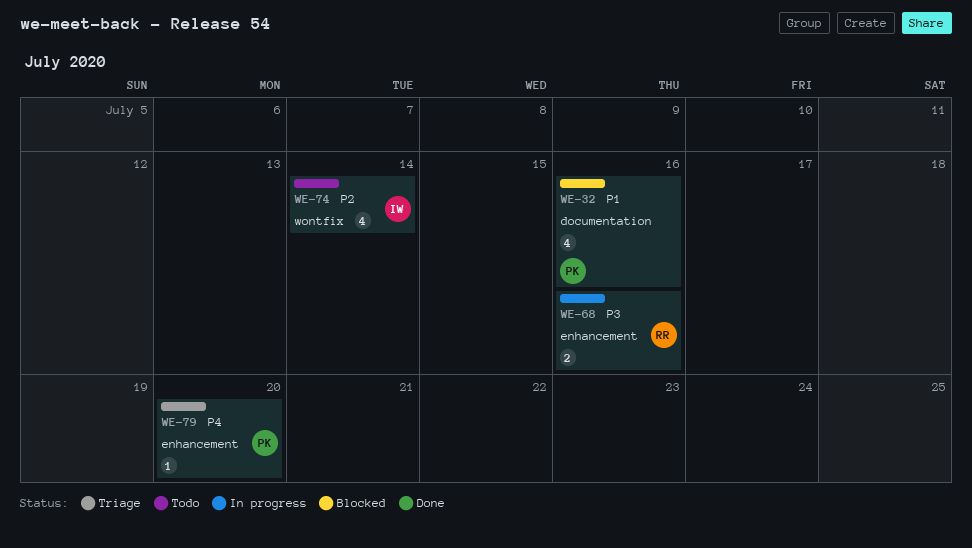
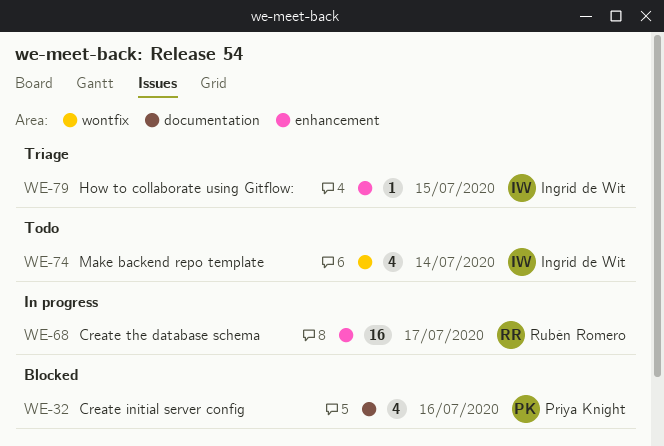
WE-68, estimate: 2 -> 16
WE-68, due: Jul 16 -> Jul 17
WE-79, owner: Priya Knight -> Ingrid de Wit
WE-79, due: Jul 20 -> Jul 15

